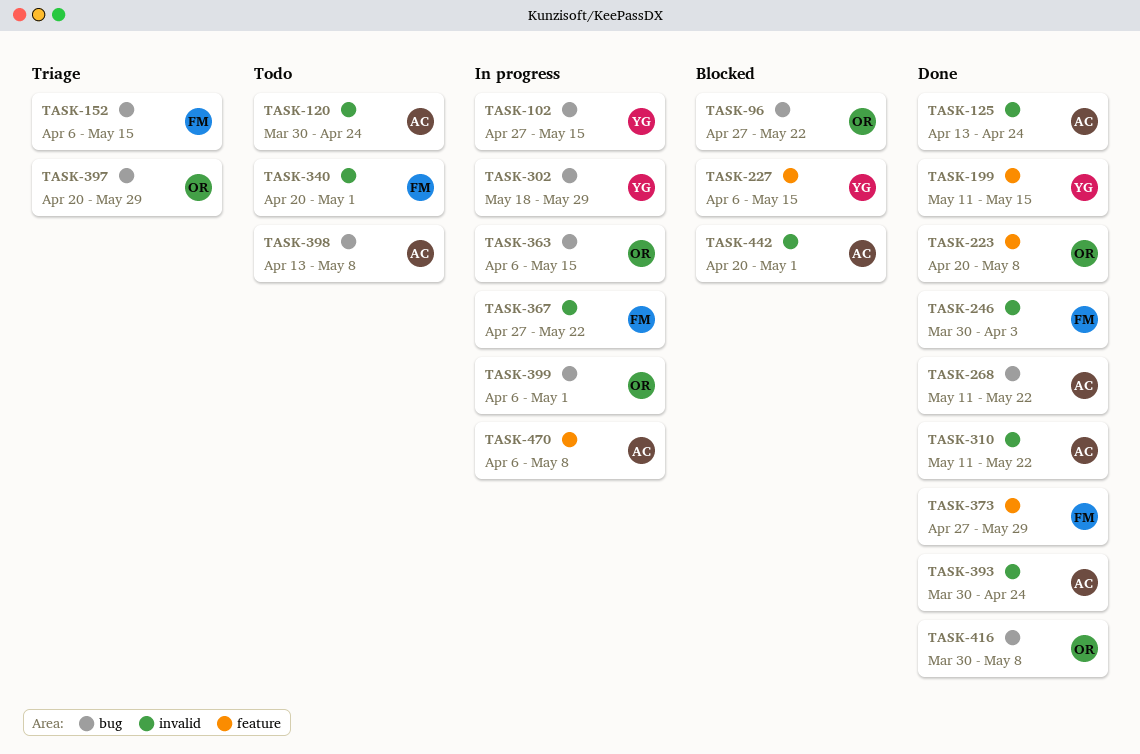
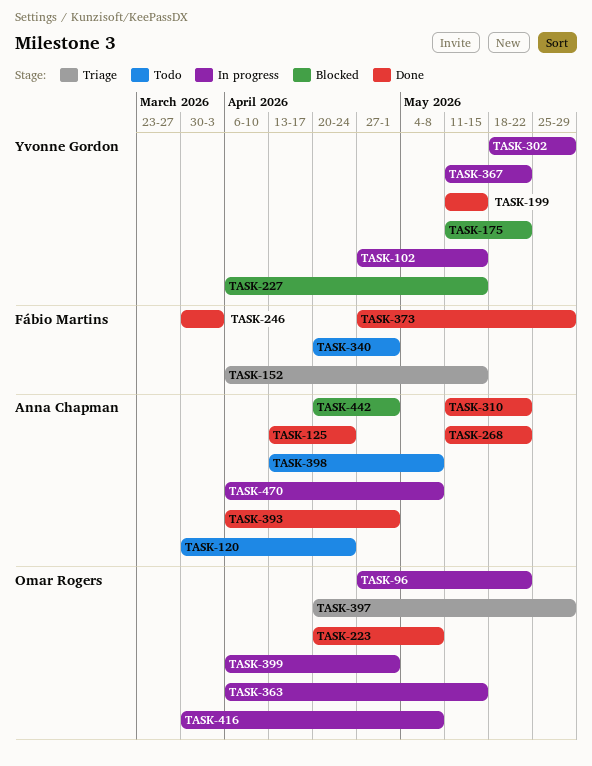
TASK-96, status: Blocked -> In progress
TASK-175: none -> present
TASK-367, owner: Fábio Martins -> Yvonne Gordon
TASK-367, start: Apr 27 -> May 11
TASK-393, start: Mar 30 -> Apr 6
TASK-393, due: Apr 24 -> May 1
TASK-416, status: Done -> In progress

